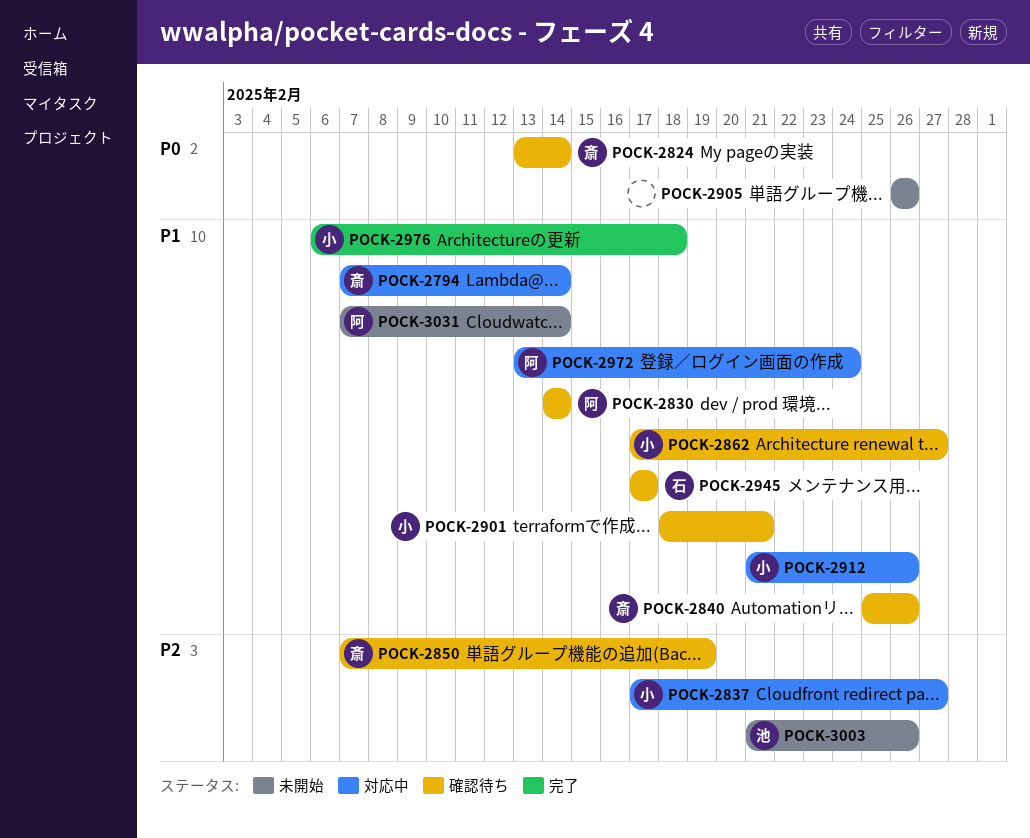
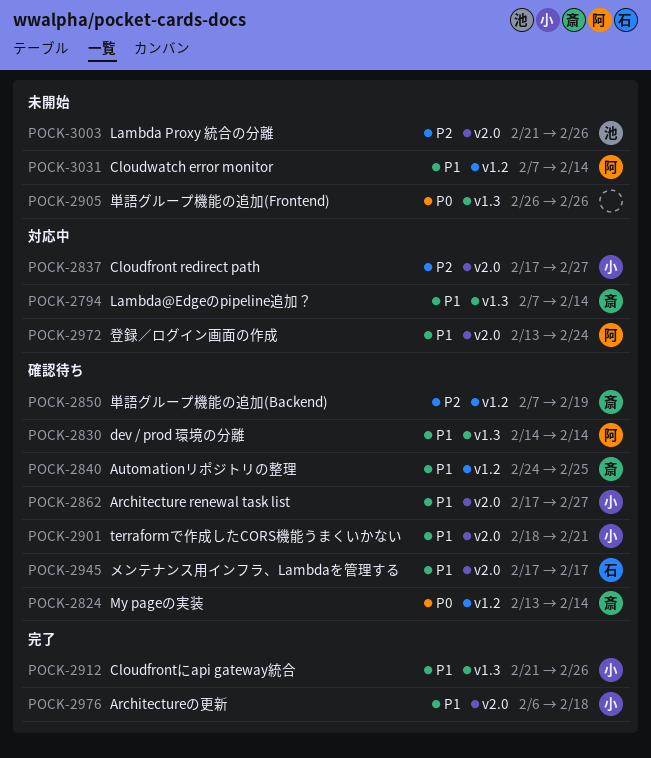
POCK-2840, start: Feb 25 -> Feb 24
POCK-2840, due: Feb 26 -> Feb 25
POCK-2912, status: 対応中 -> 完了

